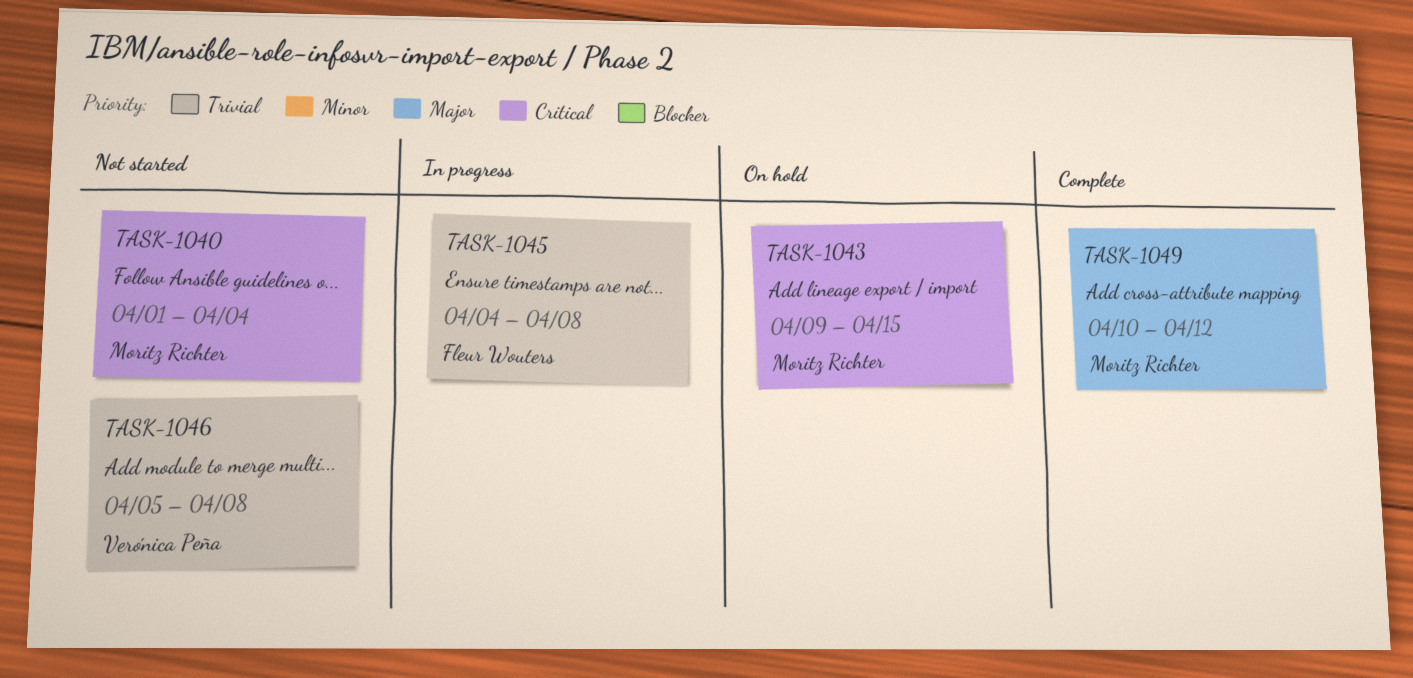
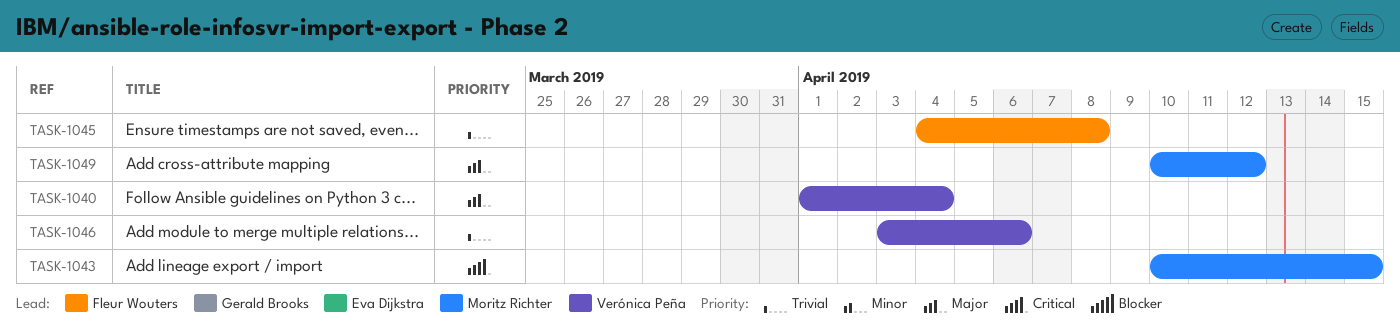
TASK-1040, owner: Moritz Richter -> Verónica Peña
TASK-1040, priority: Critical -> Major
TASK-1043, start: Apr 9 -> Apr 10
TASK-1046, start: Apr 5 -> Apr 3
TASK-1046, due: Apr 8 -> Apr 6

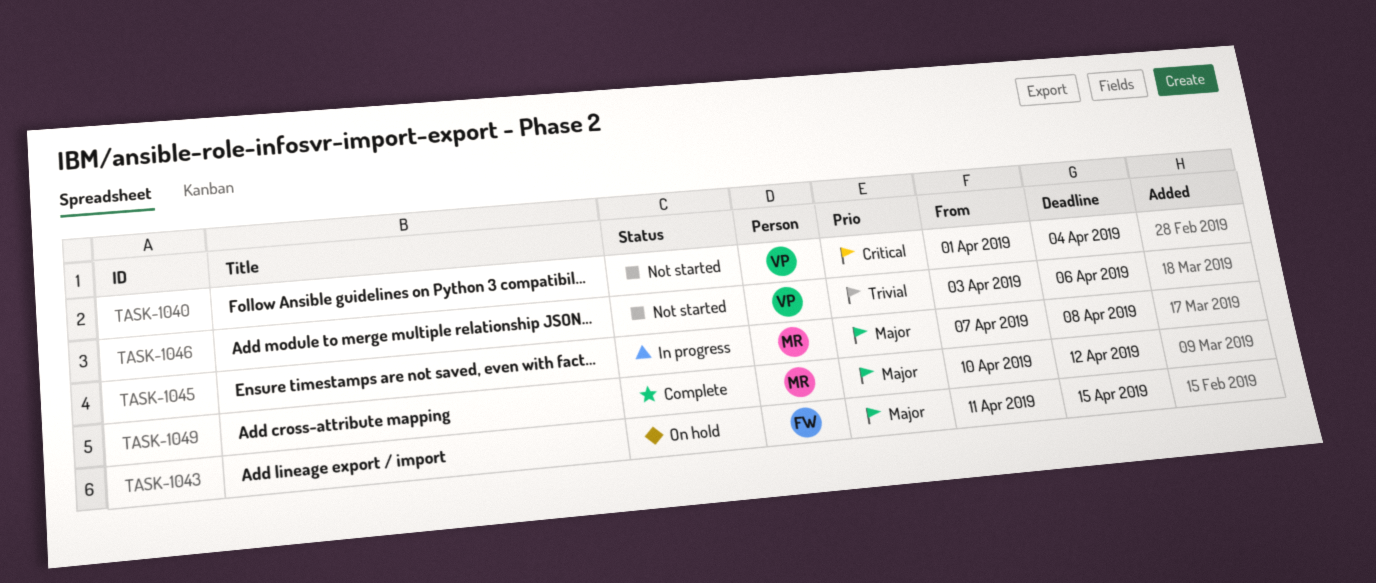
TASK-1040, priority: Major -> Critical
TASK-1043, owner: Moritz Richter -> Fleur Wouters
TASK-1043, priority: Critical -> Major
TASK-1043, start: Apr 10 -> Apr 11
TASK-1045, owner: Fleur Wouters -> Moritz Richter
TASK-1045, priority: Trivial -> Major
TASK-1045, start: Apr 4 -> Apr 7

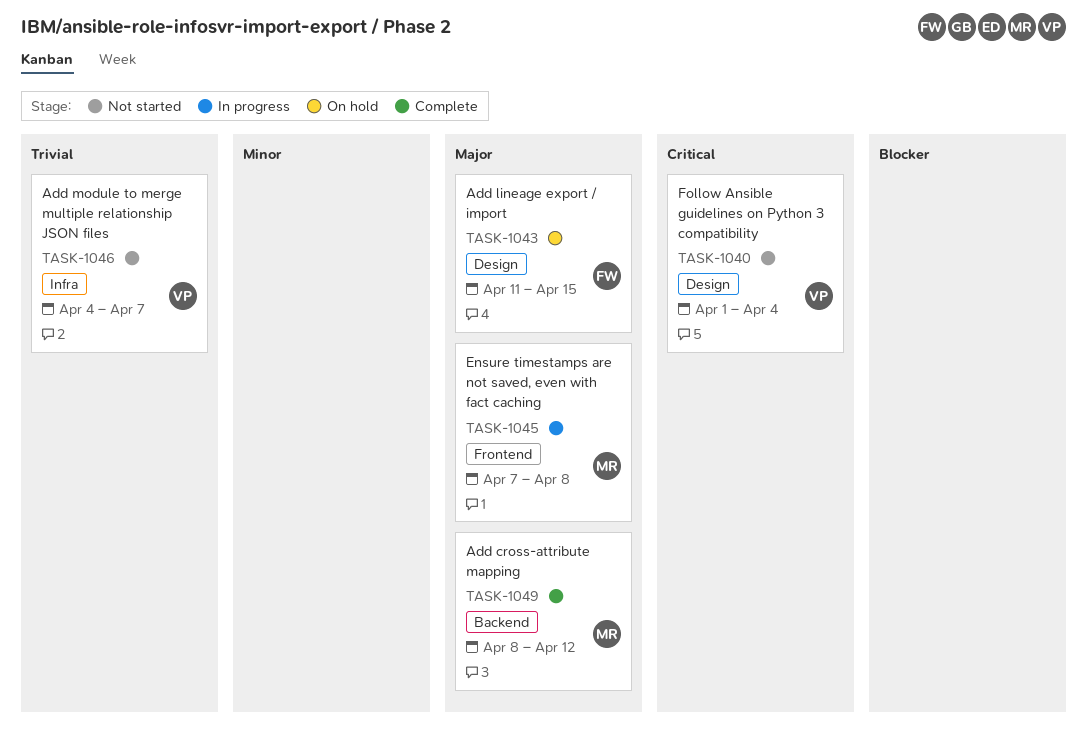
TASK-1046, start: Apr 3 -> Apr 4
TASK-1046, due: Apr 6 -> Apr 7
TASK-1049, start: Apr 10 -> Apr 8

